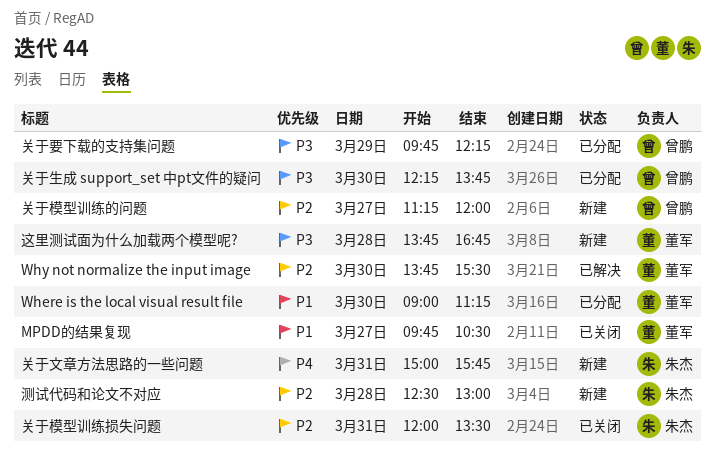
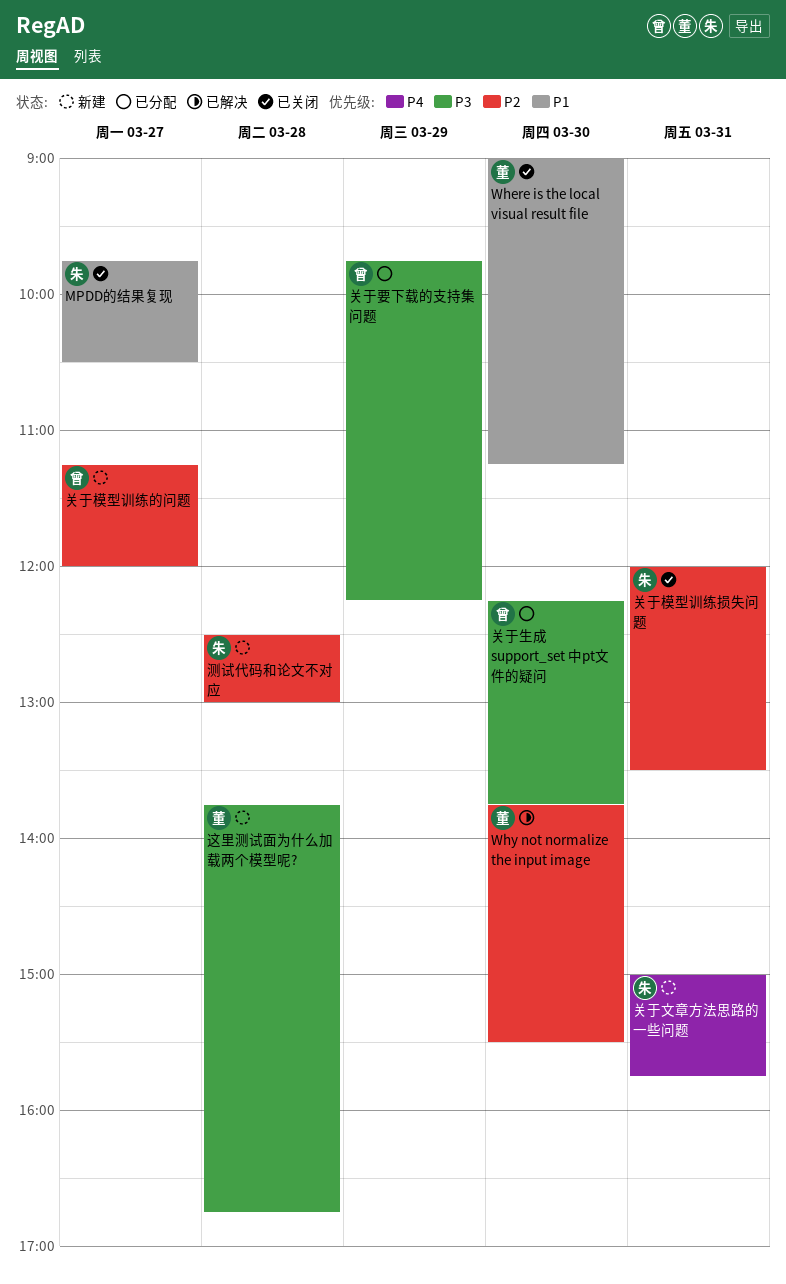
MPDD的结果复现, owner: 董军 -> 朱杰
Where is the local visual result file, status: 已分配 -> 已关闭

